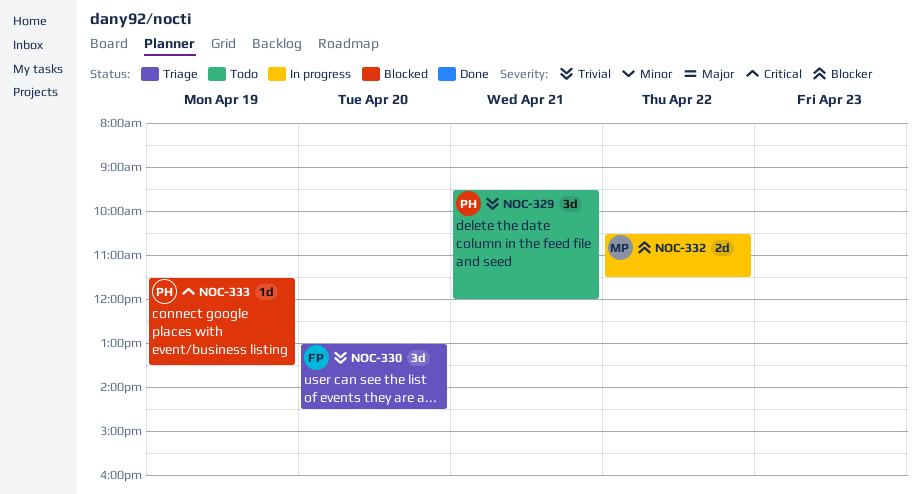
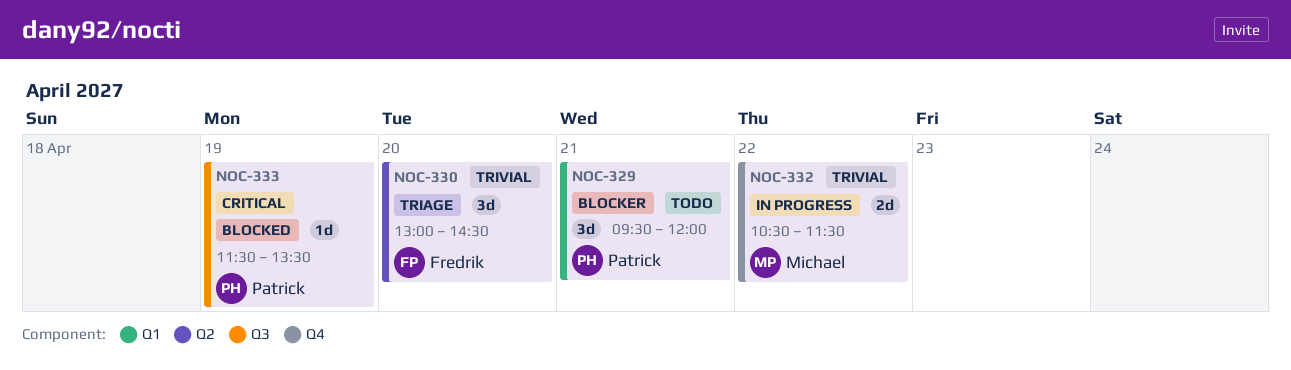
NOC-329, priority: Trivial -> Blocker
NOC-332, priority: Blocker -> Trivial

